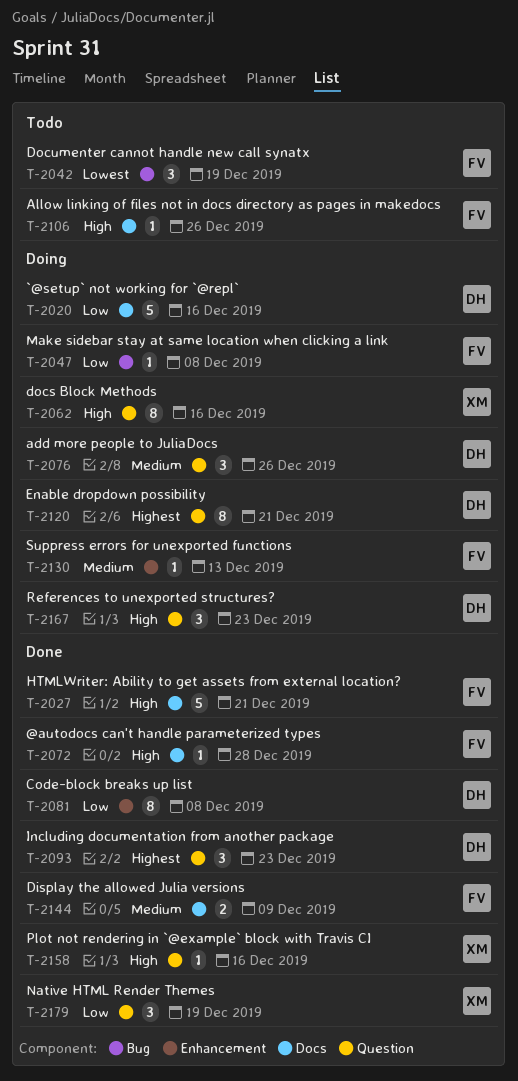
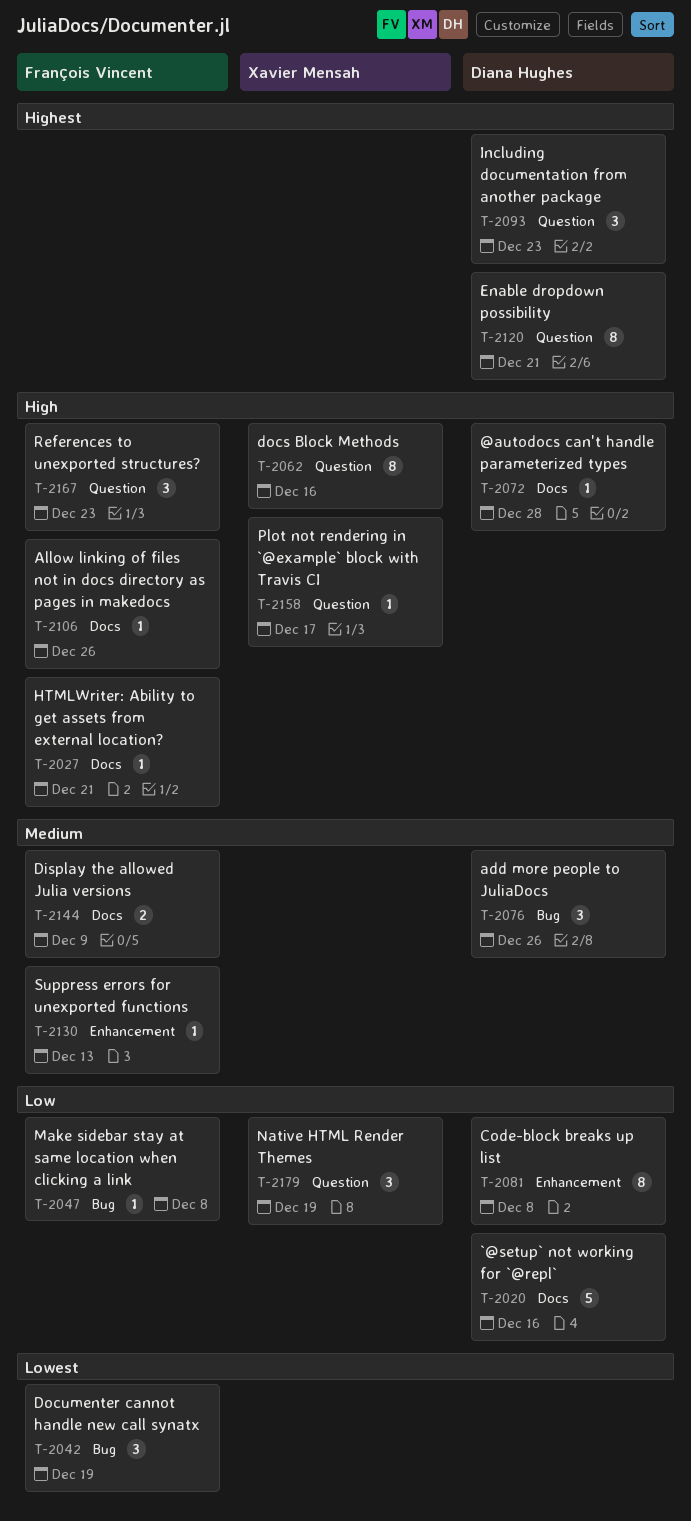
T-2027, estimate: 5 -> 1
T-2072, owner: François Vincent -> Diana Hughes
T-2076, label: Question -> Bug
T-2158, due: Dec 16 -> Dec 17
T-2167, owner: Diana Hughes -> François Vincent

